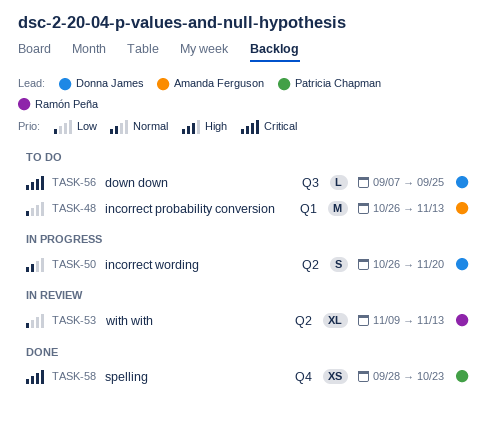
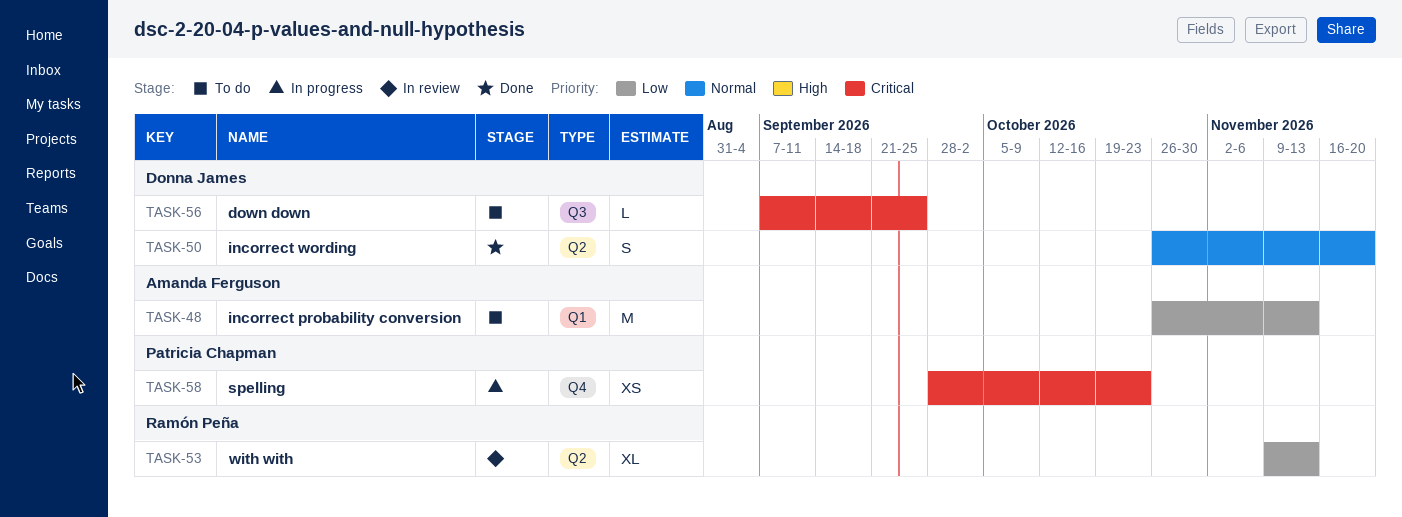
TASK-50, status: In progress -> Done
TASK-58, status: Done -> In progress

